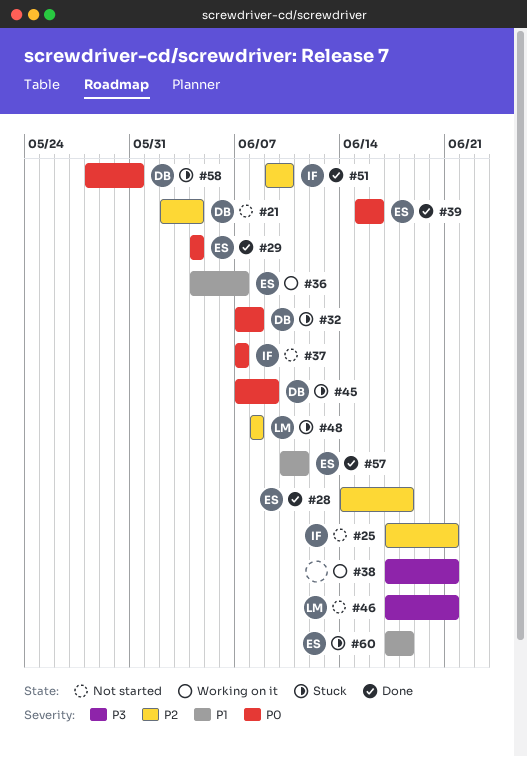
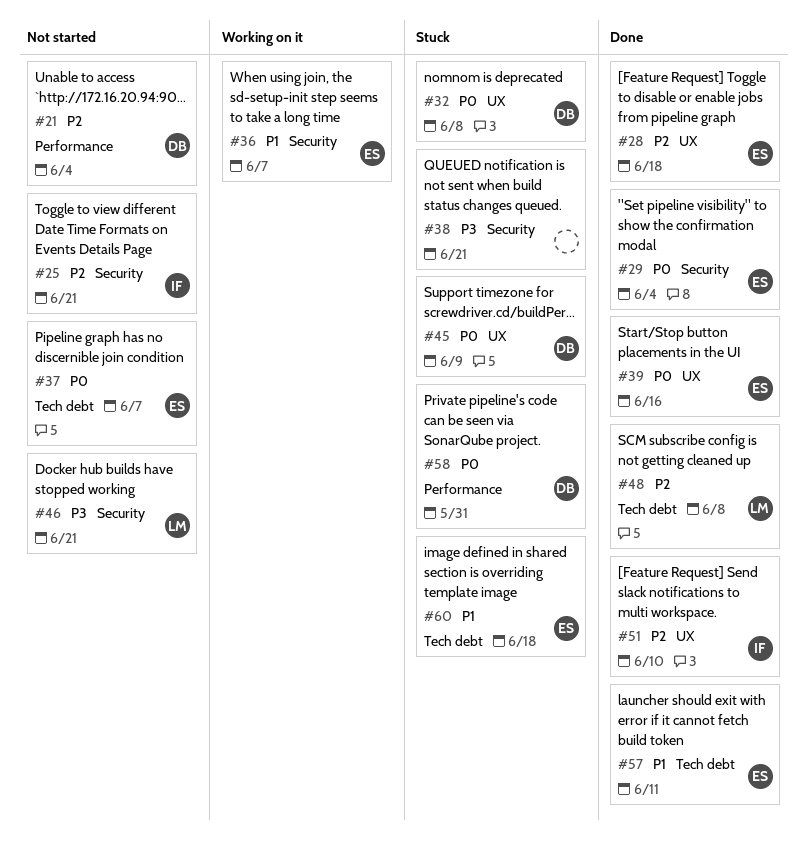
#37, owner: IF -> ES
#38, status: Working on it -> Stuck
#48, status: Stuck -> Done

